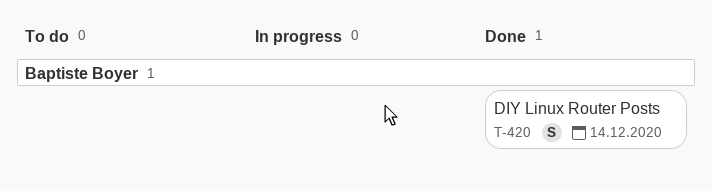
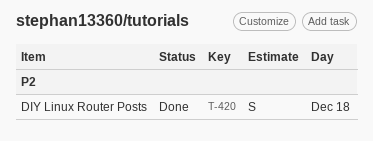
T-420, day: Dec 14 -> Dec 18

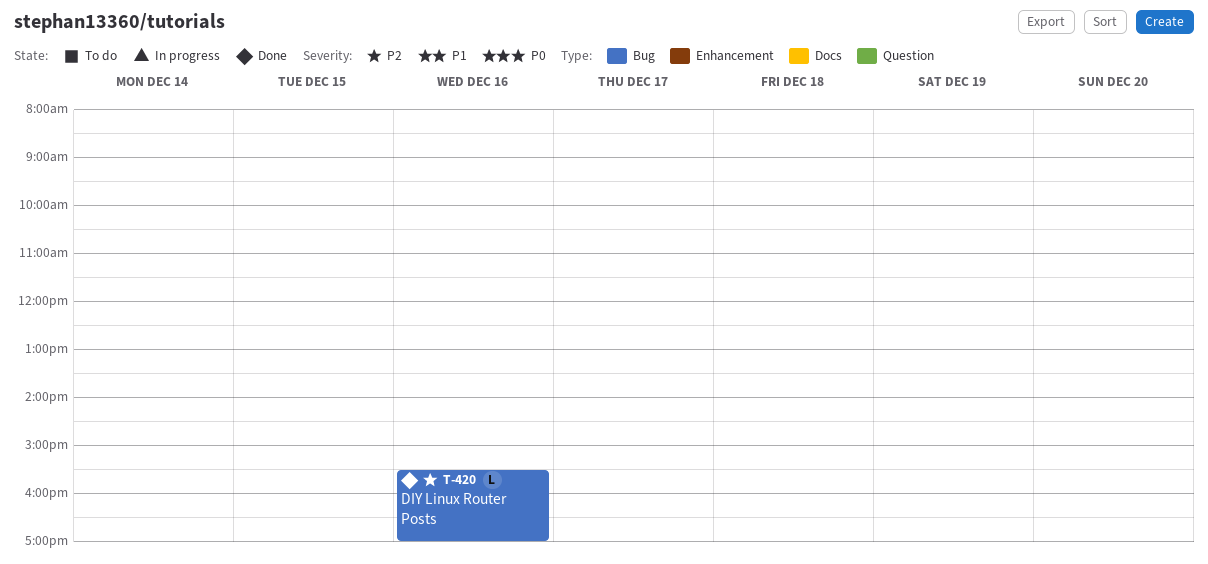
T-420, estimate: S -> L
T-420, day: Dec 18 -> Dec 16

